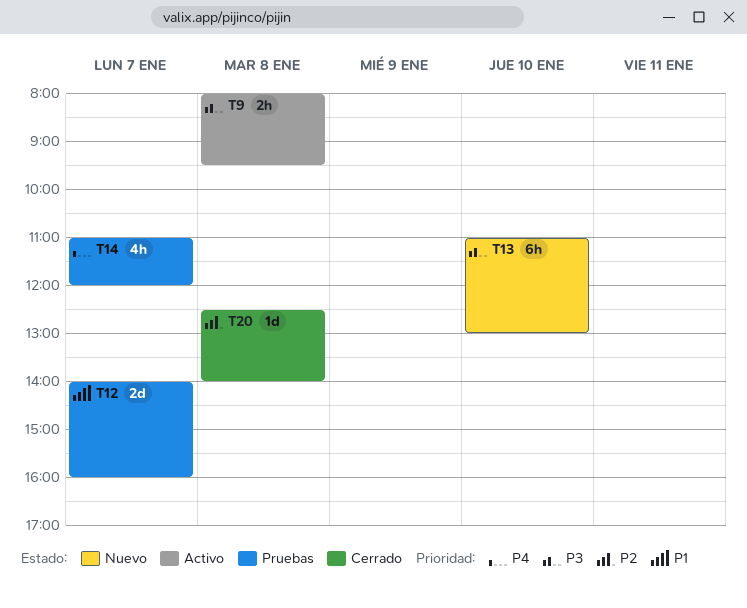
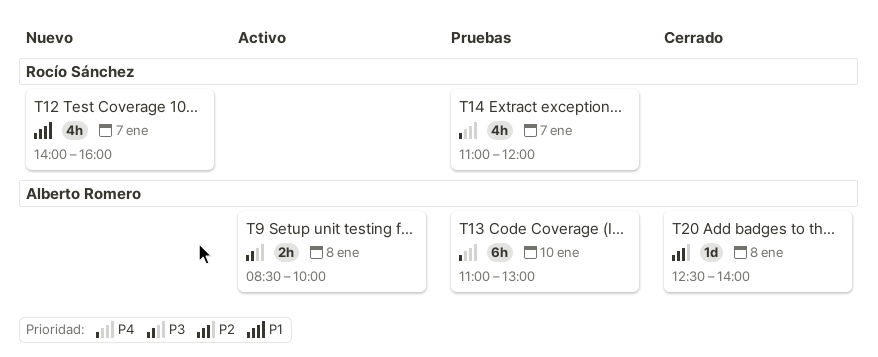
T9, begins: 08:00 -> 08:30
T9, ends: 09:30 -> 10:00
T12, status: Pruebas -> Nuevo
T12, estimate: 2d -> 4h
T13, status: Nuevo -> Pruebas
T13, priority: P3 -> P4

